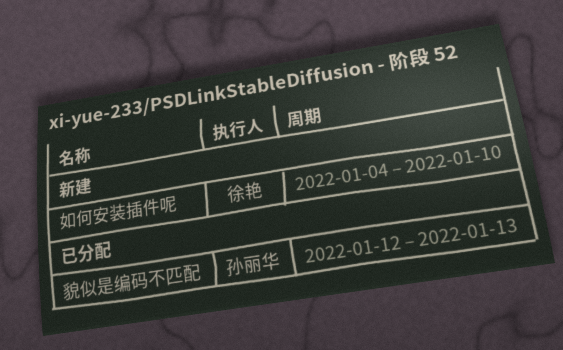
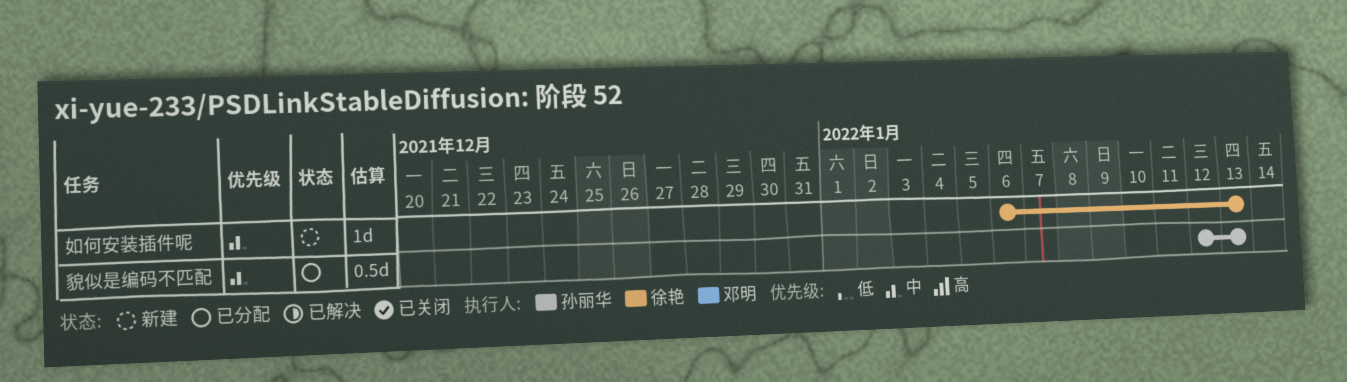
如何安装插件呢, start: Jan 4 -> Jan 6
如何安装插件呢, due: Jan 10 -> Jan 13

